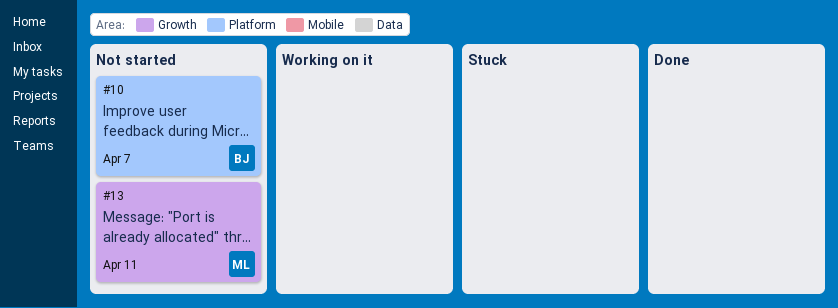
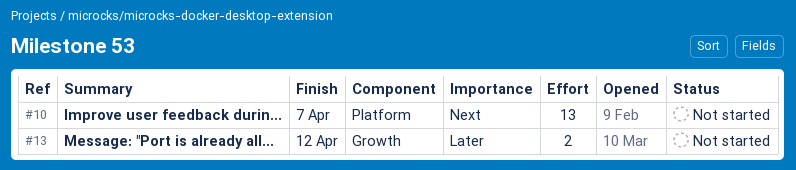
#13, due: Apr 11 -> Apr 12

